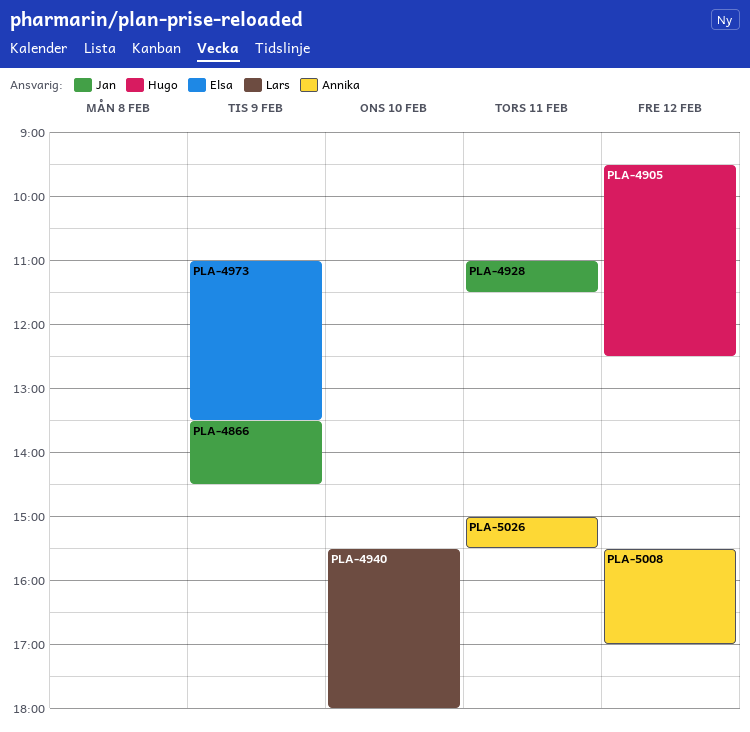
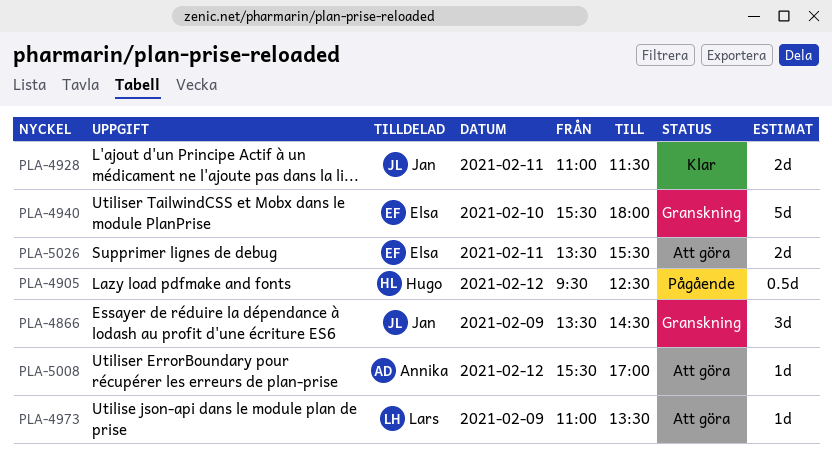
PLA-4940, owner: Lars -> Elsa
PLA-4973, owner: Elsa -> Lars
PLA-5026, owner: Annika -> Elsa
PLA-5026, begins: 15:00 -> 13:30

